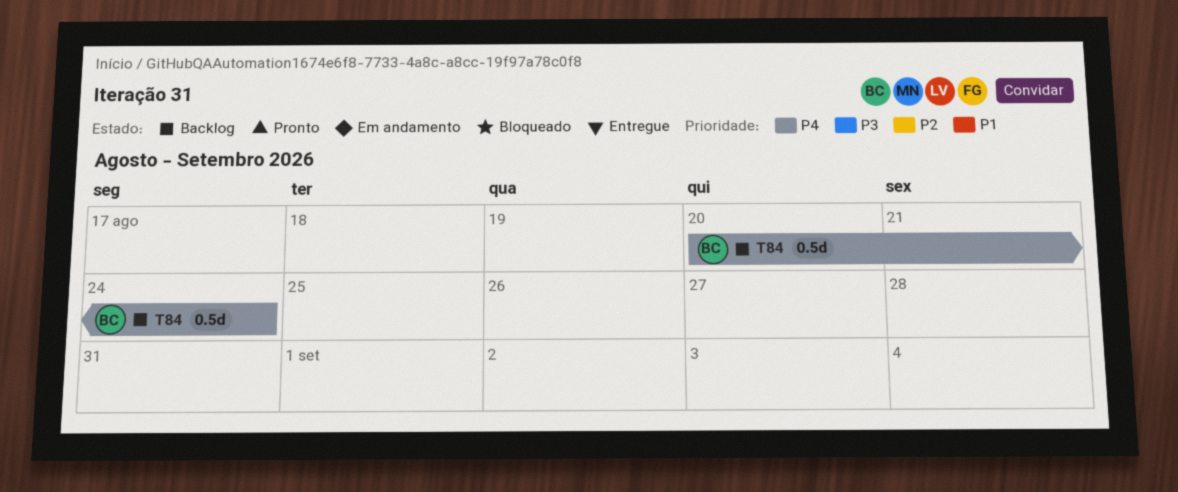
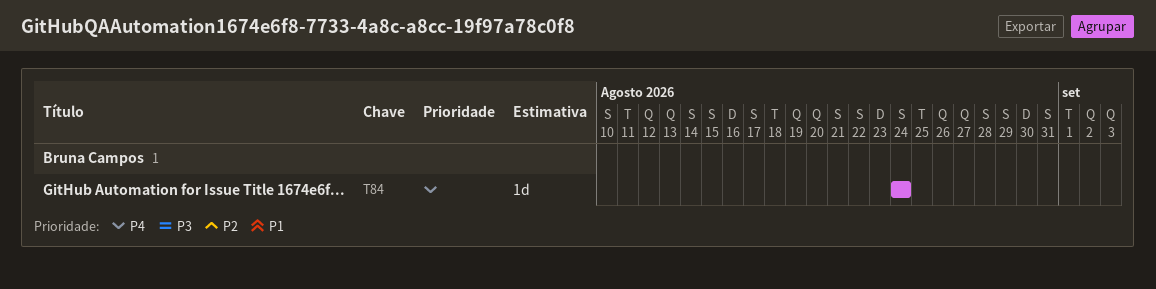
T84, estimate: 0.5d -> 1d
T84, start: Aug 20 -> Aug 24

